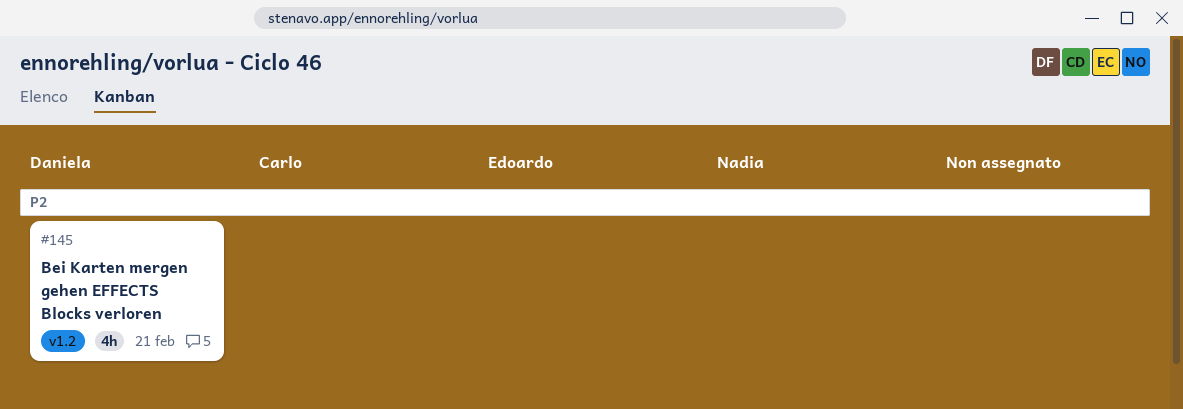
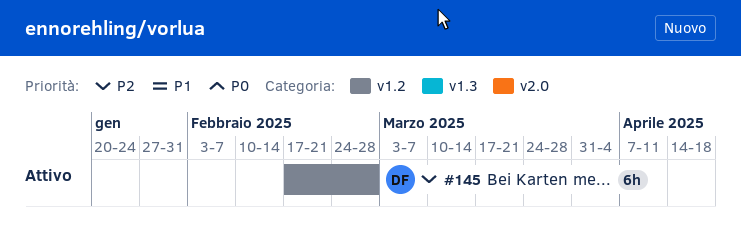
#145, estimate: 4h -> 6h
#145, due: Feb 21 -> Feb 28

